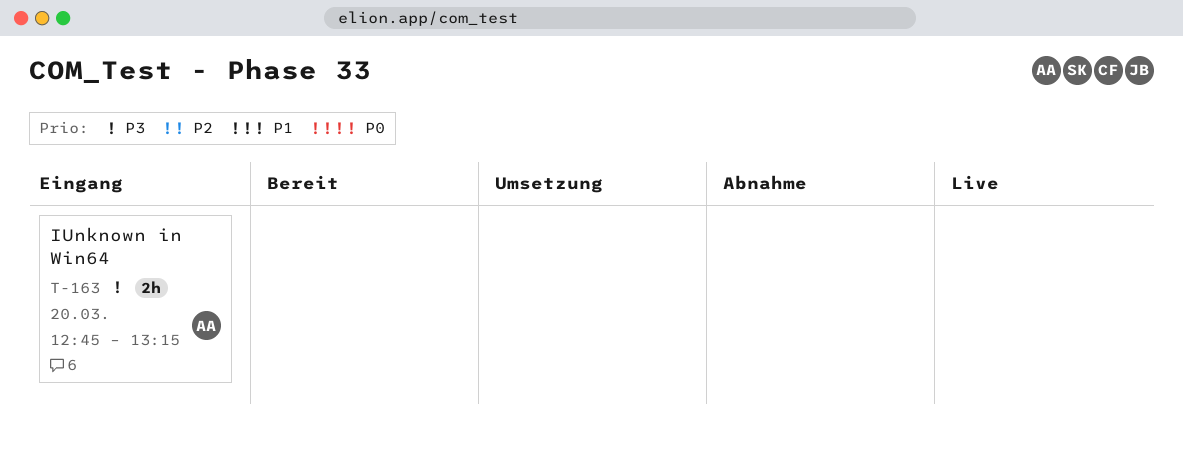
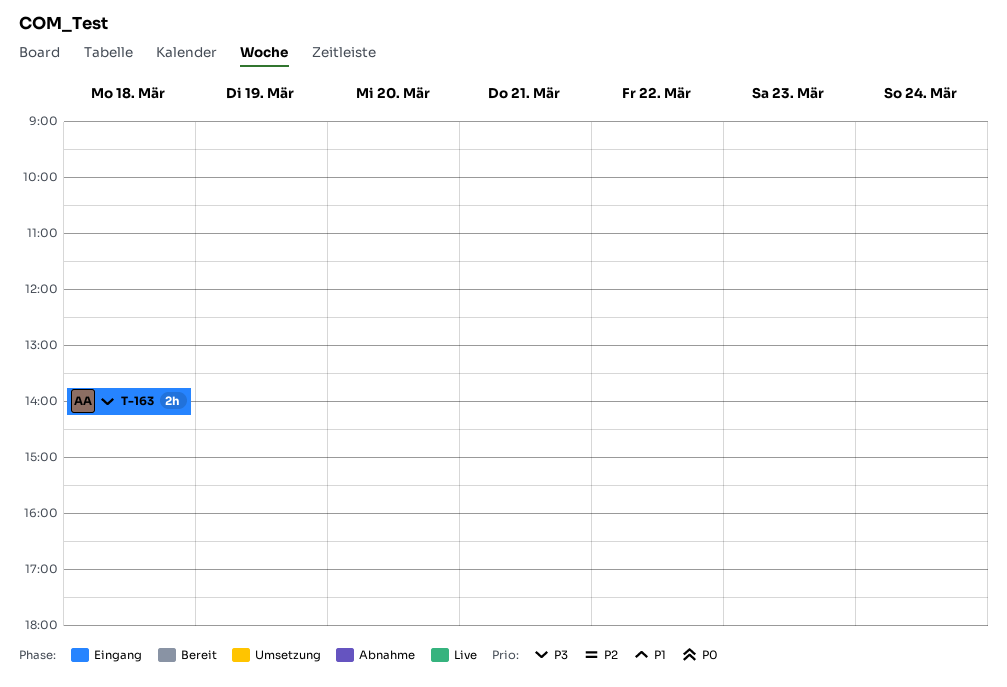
T-163, day: Mar 20 -> Mar 18
T-163, begins: 12:45 -> 13:45
T-163, ends: 13:15 -> 14:15

